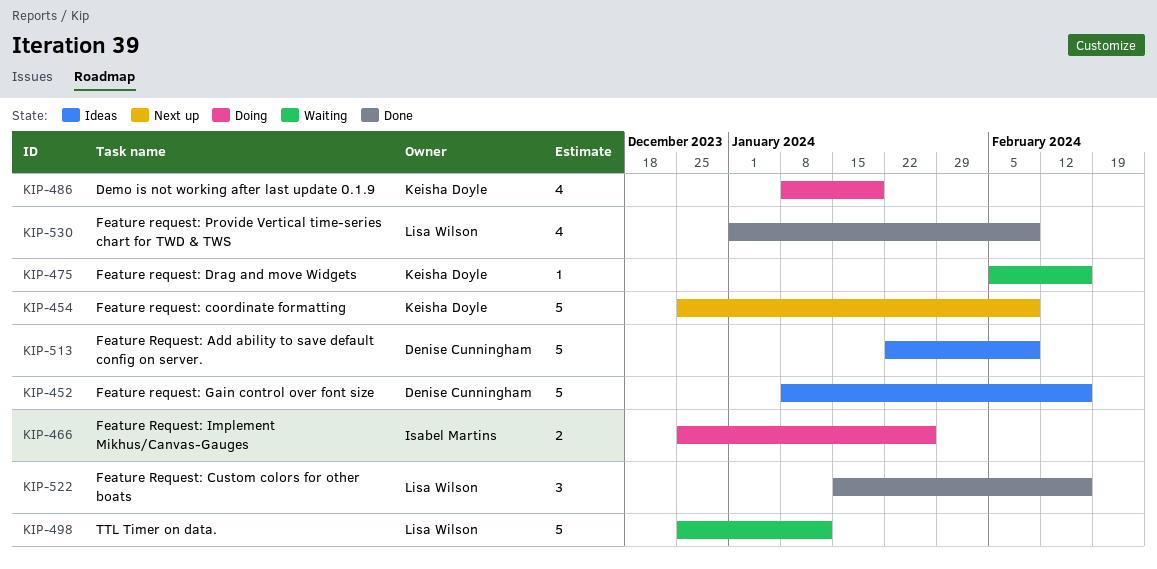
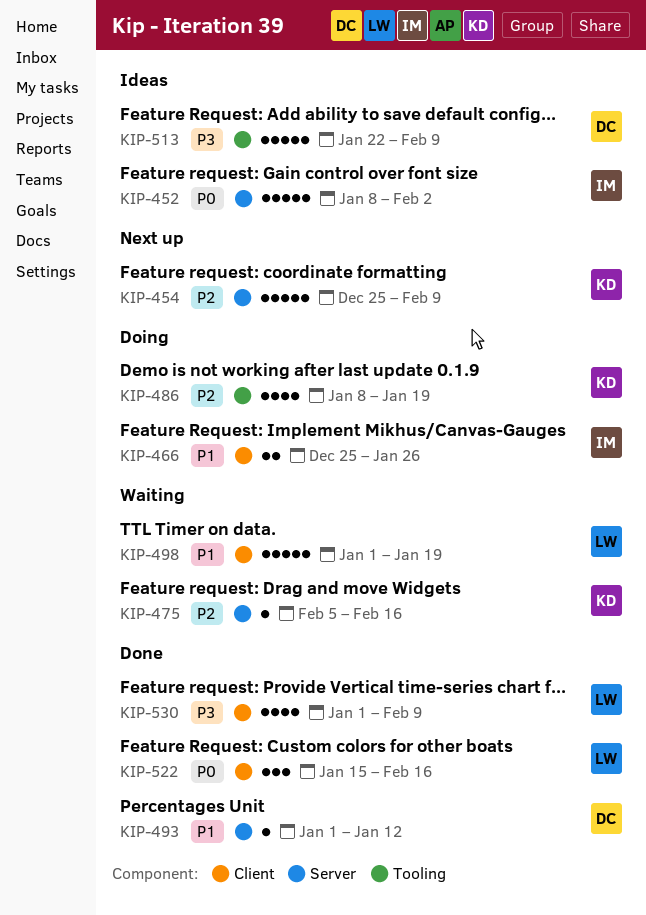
KIP-452, owner: Denise Cunningham -> Isabel Martins
KIP-452, due: Feb 16 -> Feb 2
KIP-493: none -> present
KIP-498, start: Dec 25 -> Jan 1
KIP-498, due: Jan 12 -> Jan 19

